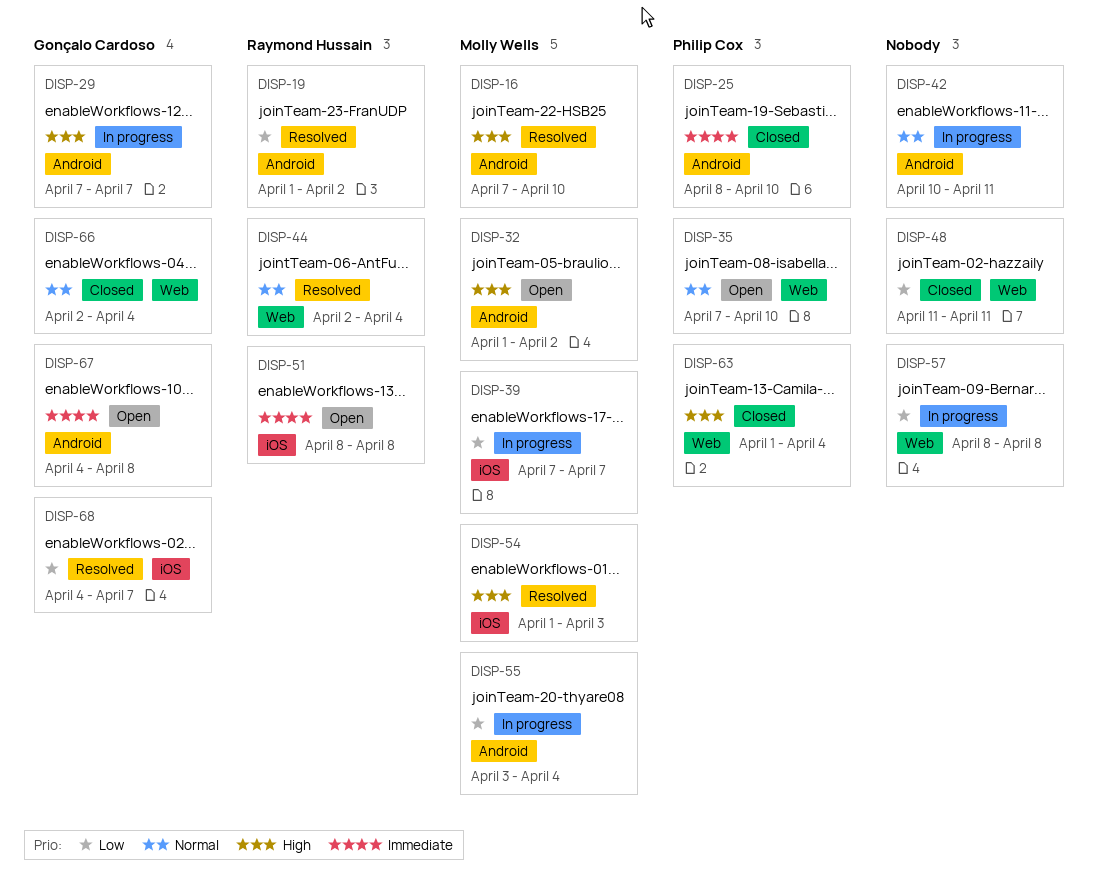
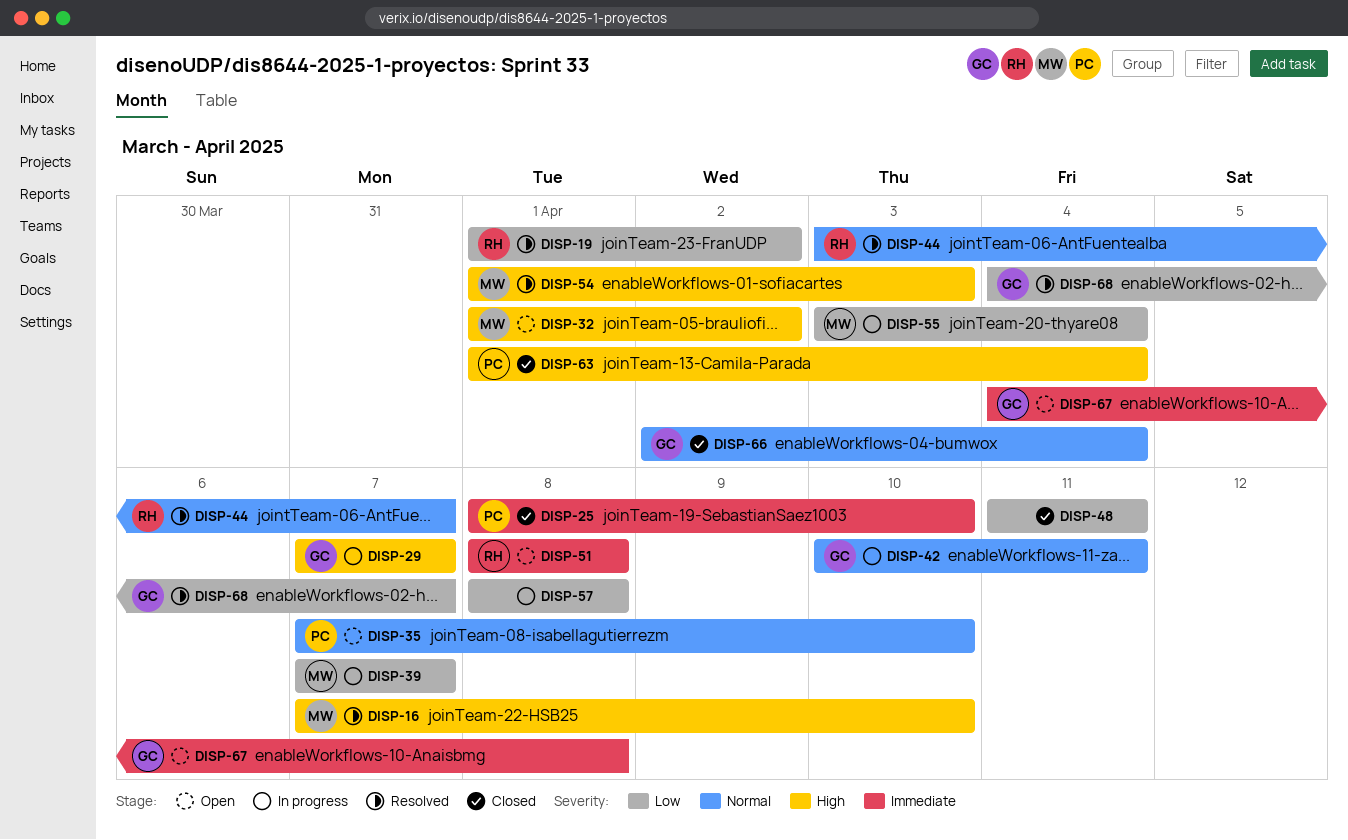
DISP-42, owner: none -> Gonçalo Cardoso
DISP-44, start: Apr 2 -> Apr 3
DISP-44, due: Apr 4 -> Apr 7

